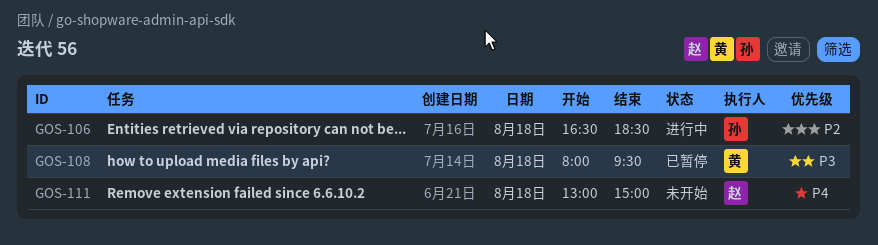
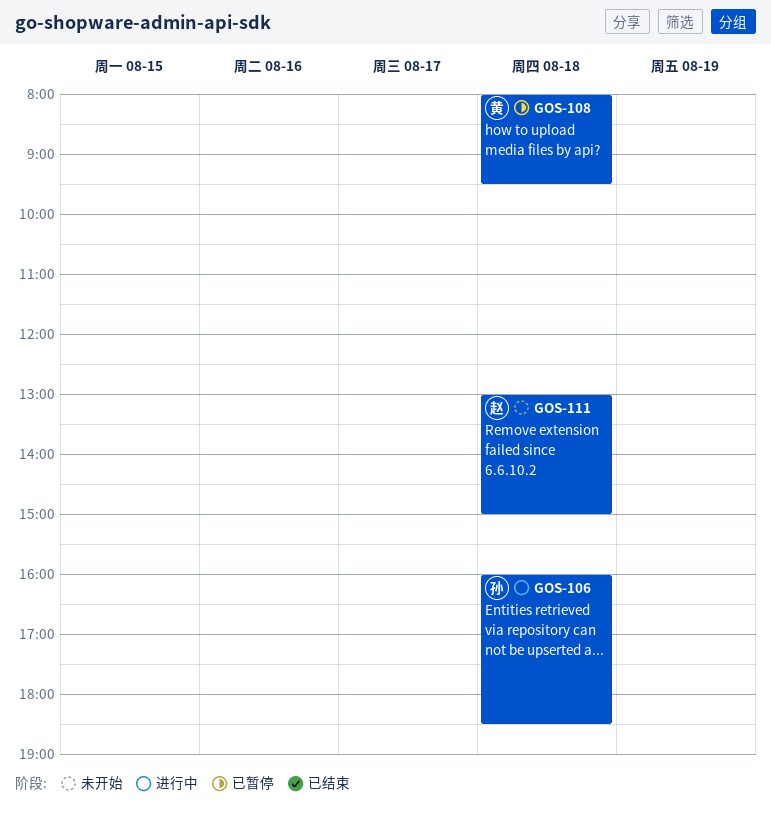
GOS-106, begins: 16:30 -> 16:00

